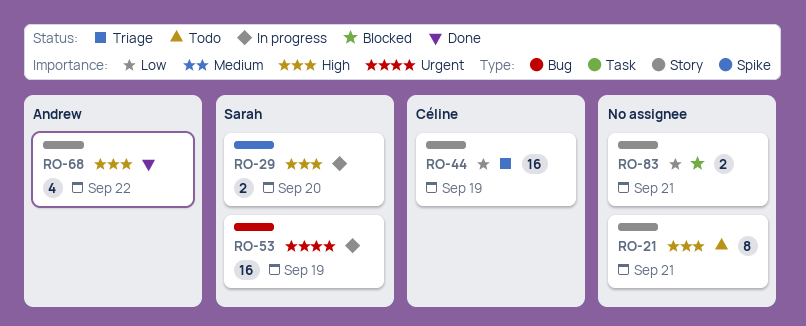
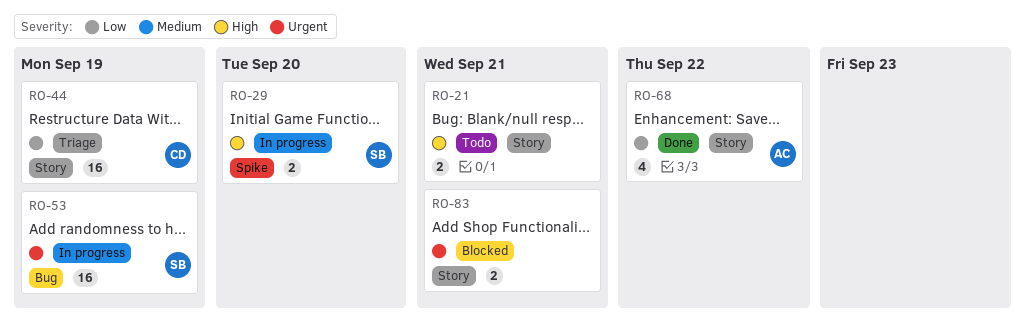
RO-21, estimate: 8 -> 2
RO-68, priority: High -> Low
RO-83, priority: Low -> Urgent

